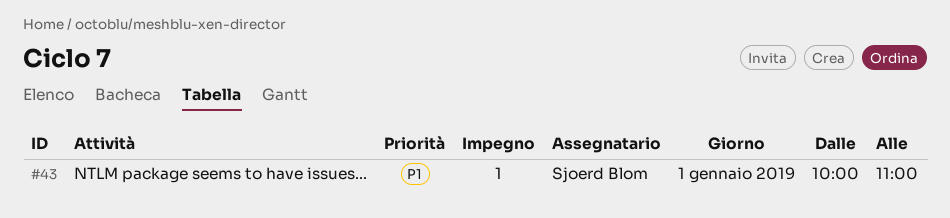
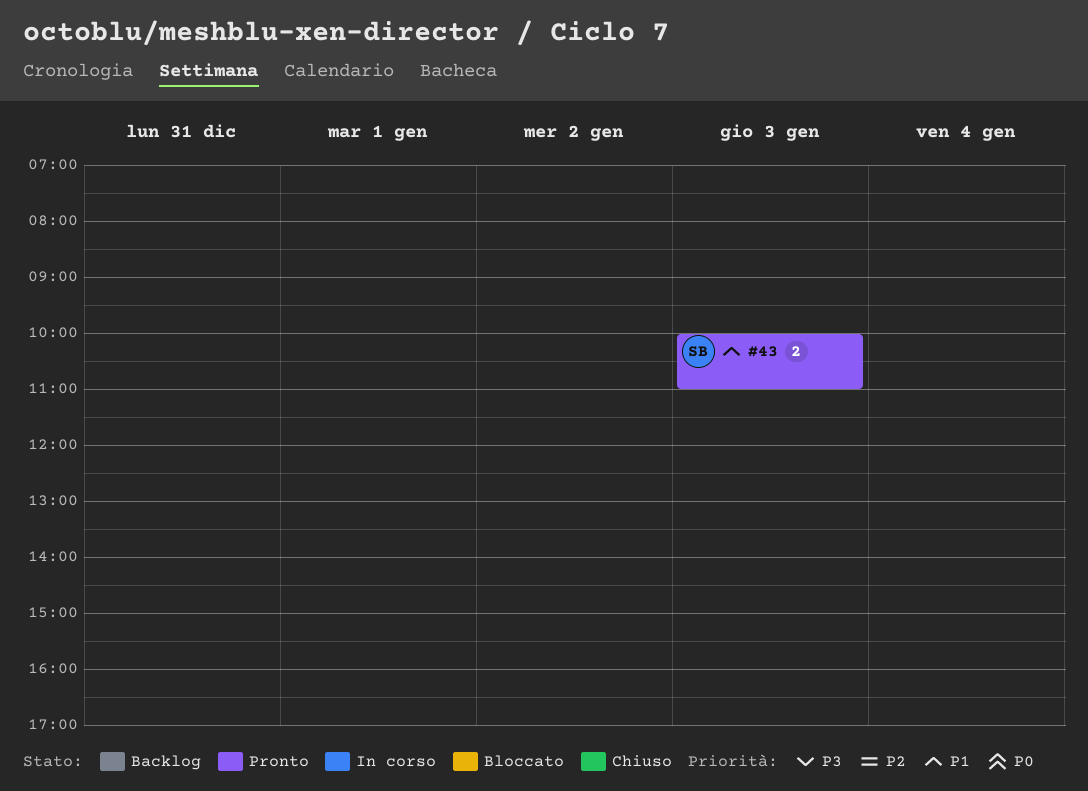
#43, estimate: 1 -> 2
#43, day: Jan 1 -> Jan 3

